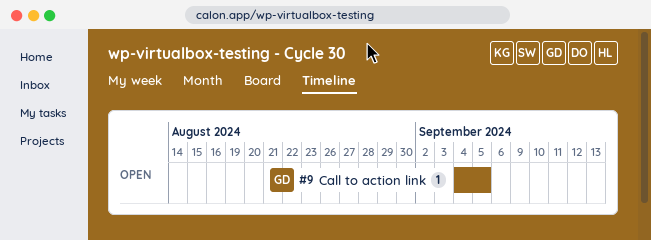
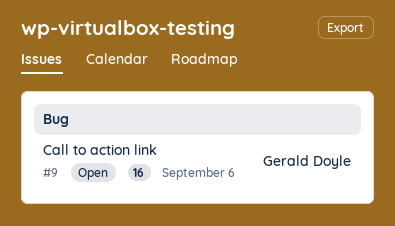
#9, estimate: 1 -> 16
#9, due: Sep 5 -> Sep 6

